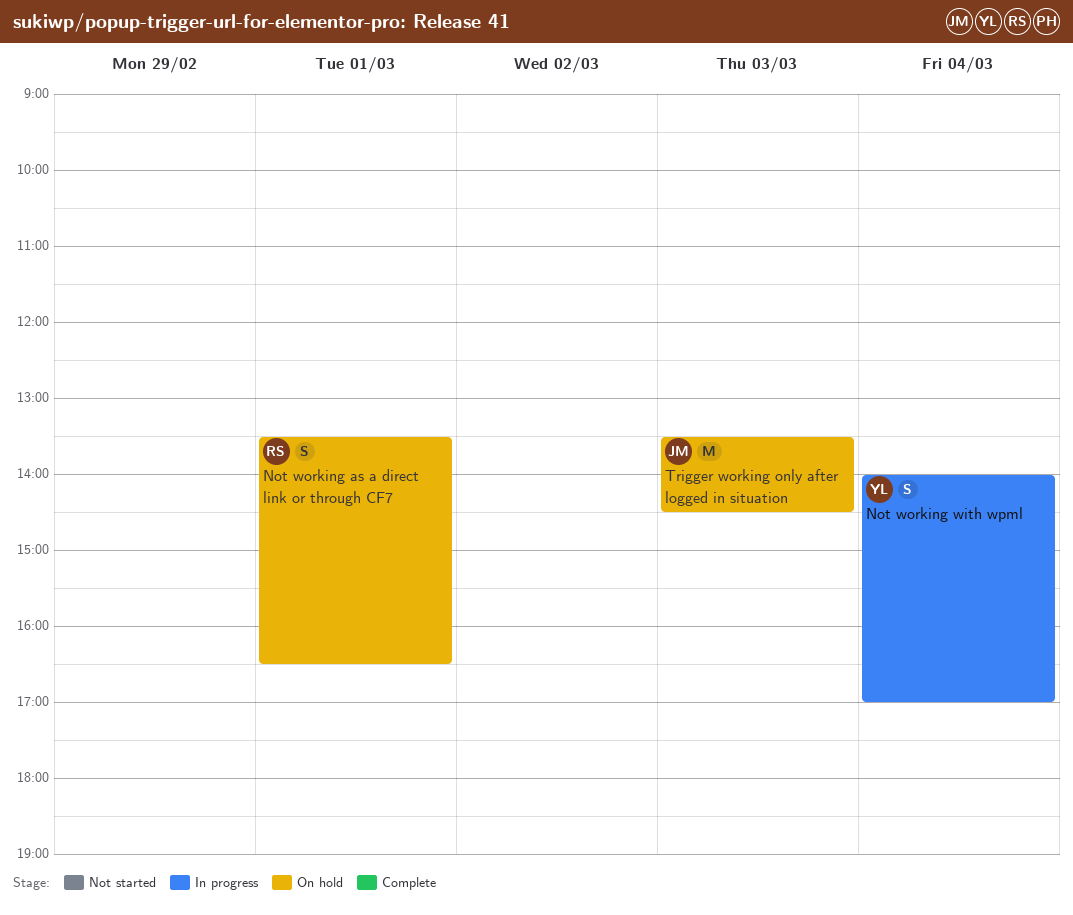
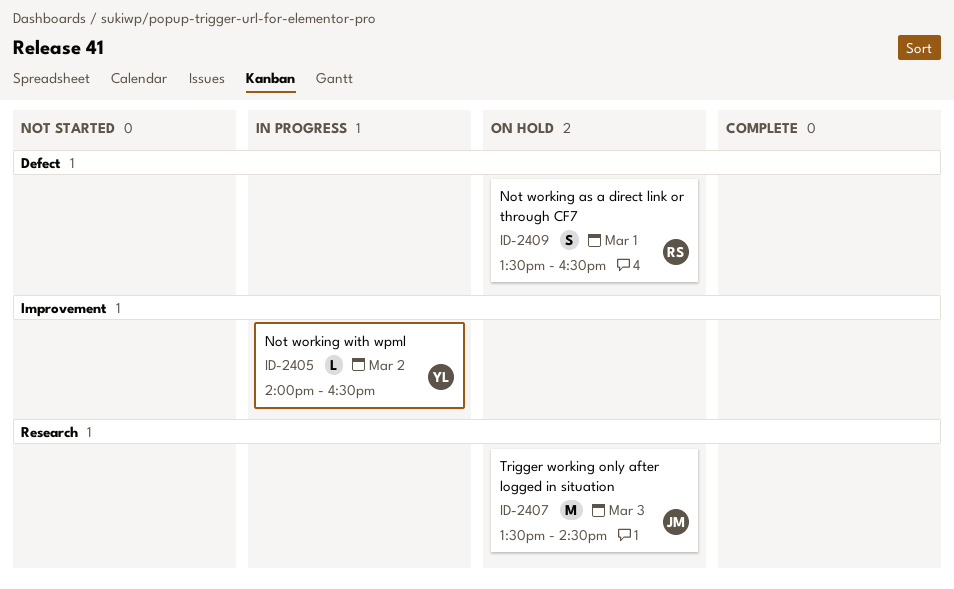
Not working with wpml, estimate: S -> L
Not working with wpml, day: Mar 4 -> Mar 2
Not working with wpml, ends: 17:00 -> 16:30

